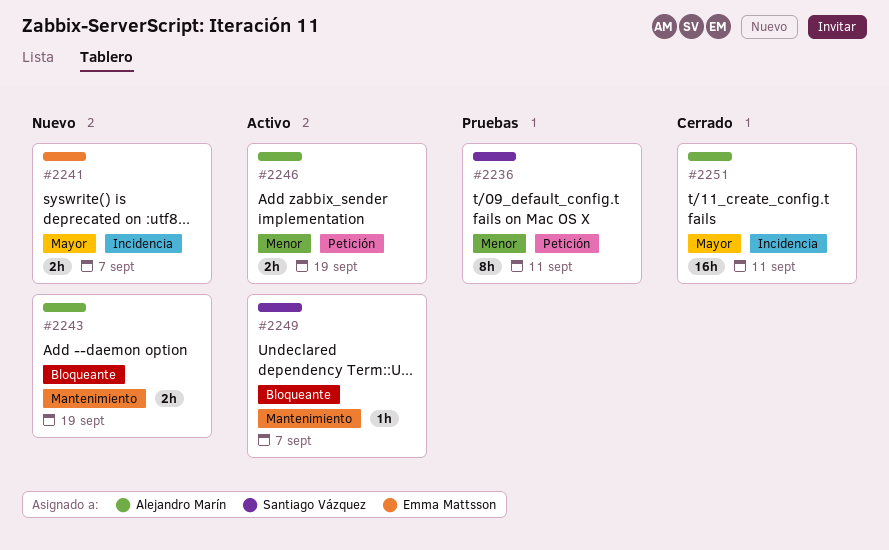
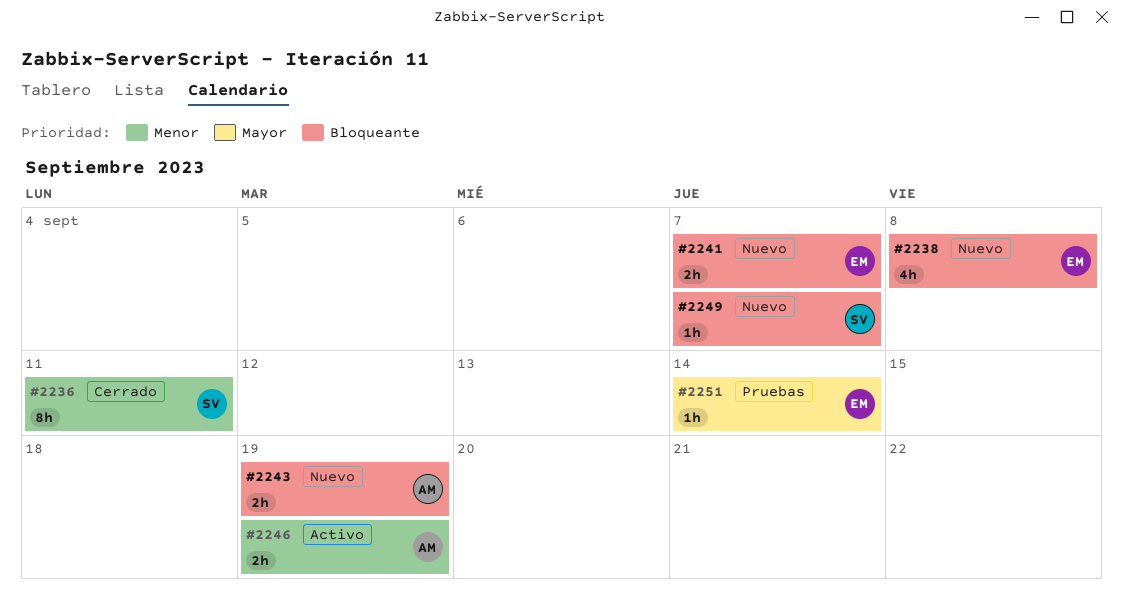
#2236, status: Pruebas -> Cerrado
#2238: none -> present
#2241, priority: Mayor -> Bloqueante
#2249, status: Activo -> Nuevo
#2251, status: Cerrado -> Pruebas
#2251, owner: Alejandro Marín -> Emma Mattsson
#2251, estimate: 16h -> 1h
#2251, due: Sep 11 -> Sep 14

